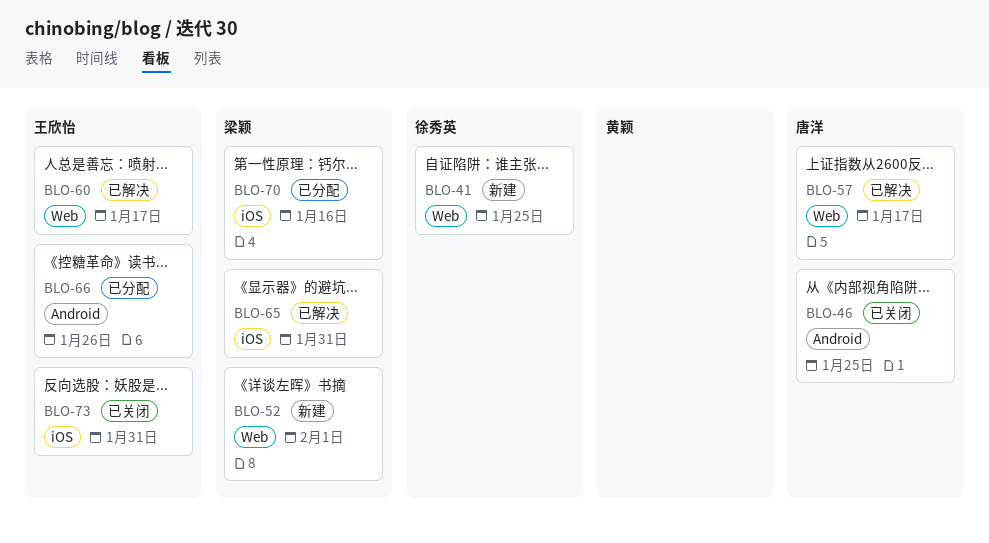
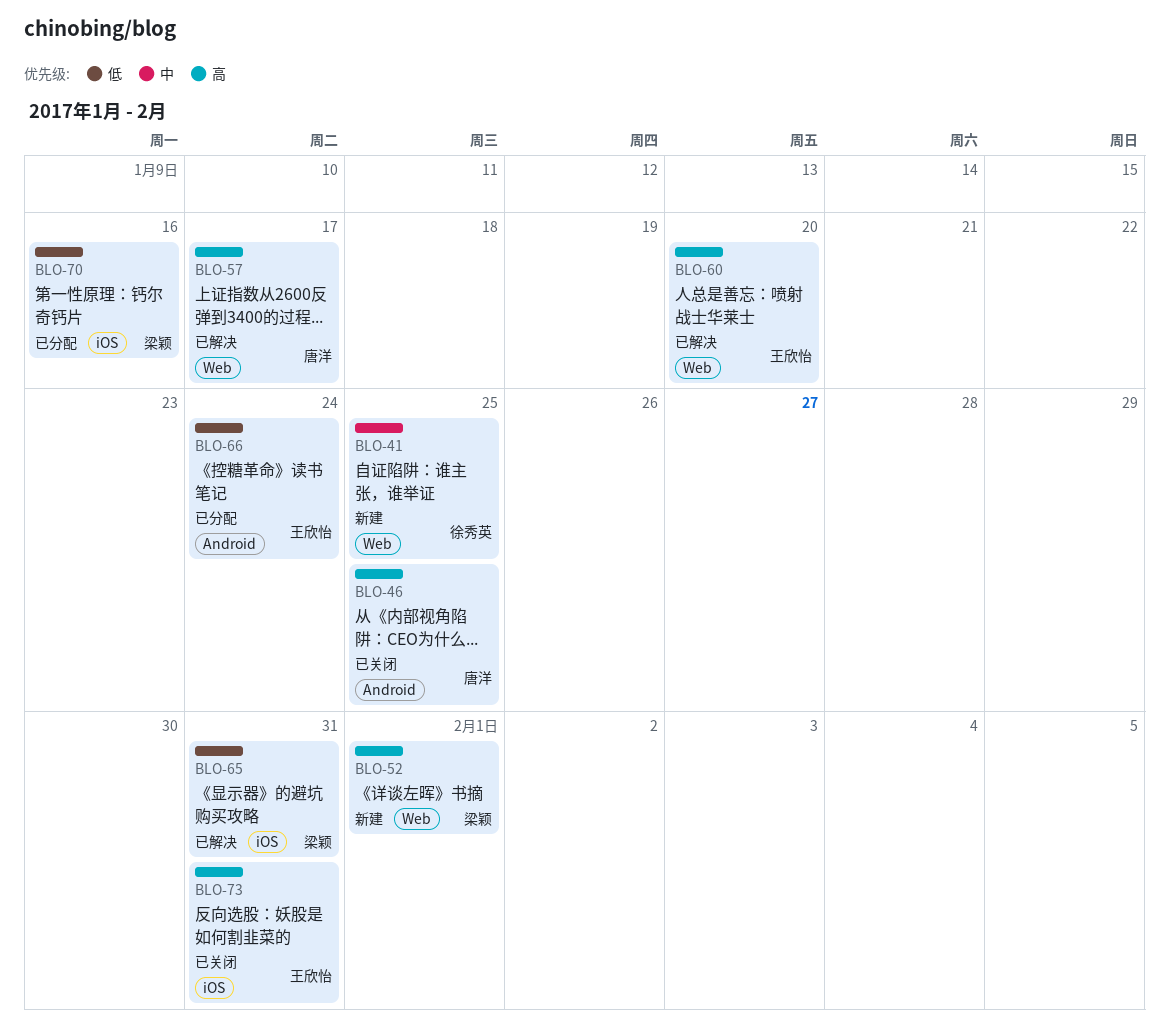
BLO-60, due: Jan 17 -> Jan 20
BLO-66, due: Jan 26 -> Jan 24

